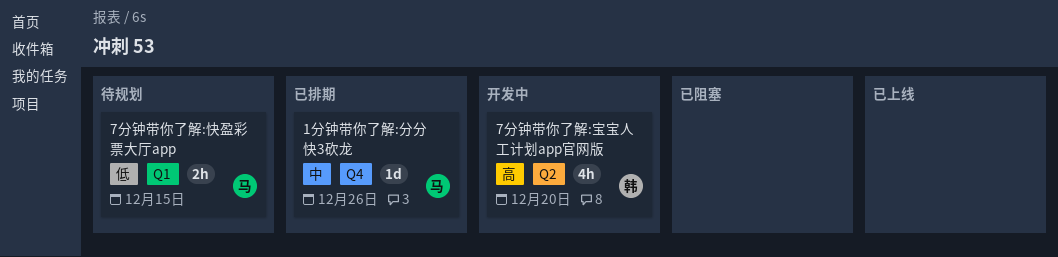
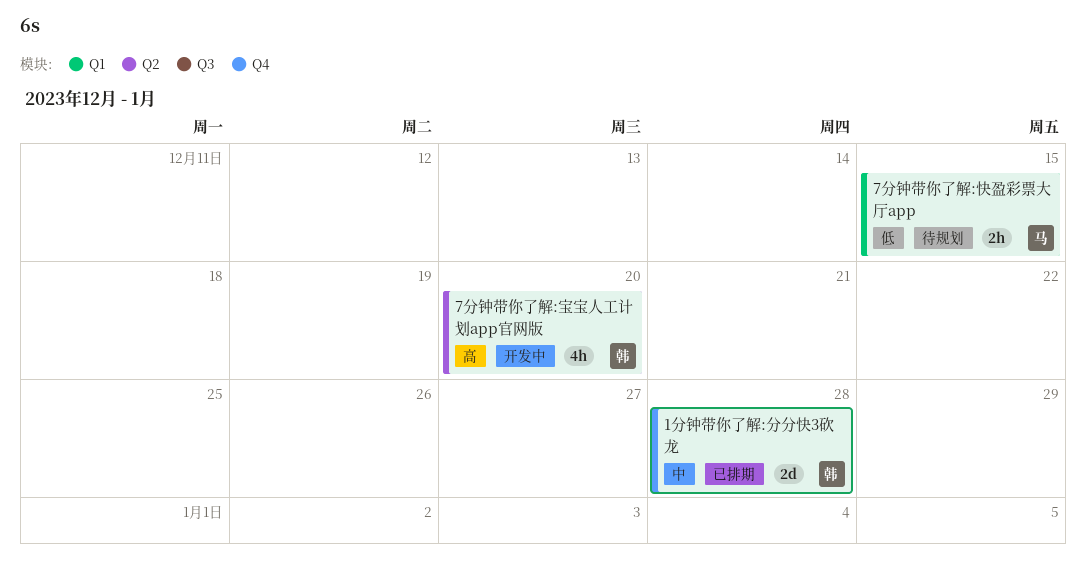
1分钟带你了解:分分快3砍龙, owner: 马 -> 韩
1分钟带你了解:分分快3砍龙, estimate: 1d -> 2d
1分钟带你了解:分分快3砍龙, due: Dec 26 -> Dec 28

